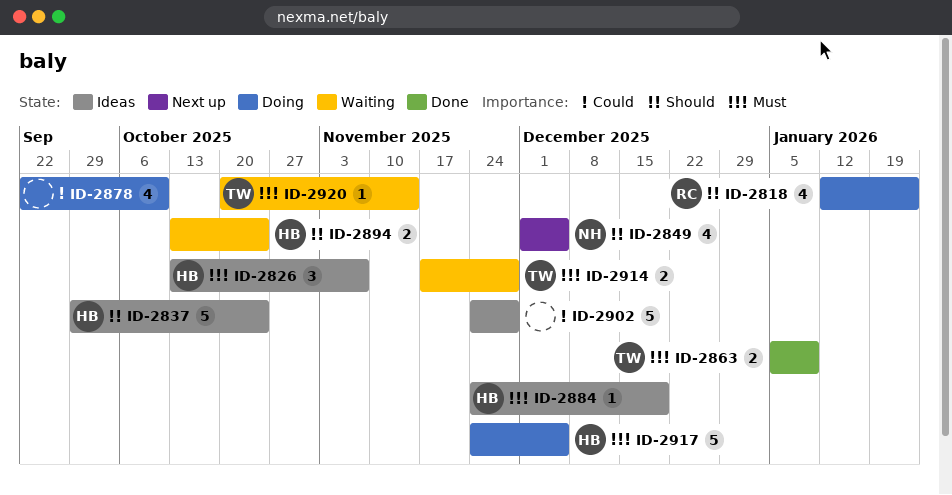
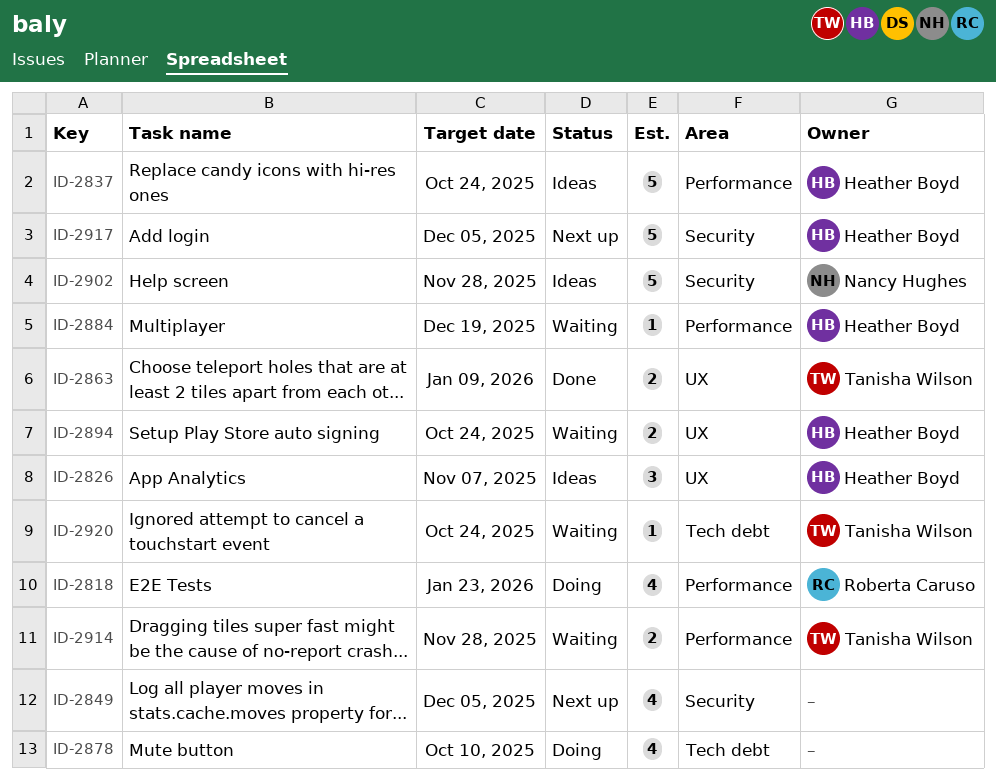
ID-2849, owner: Nancy Hughes -> none
ID-2884, status: Ideas -> Waiting
ID-2902, owner: none -> Nancy Hughes
ID-2917, status: Doing -> Next up
ID-2920, due: Nov 14 -> Oct 24

